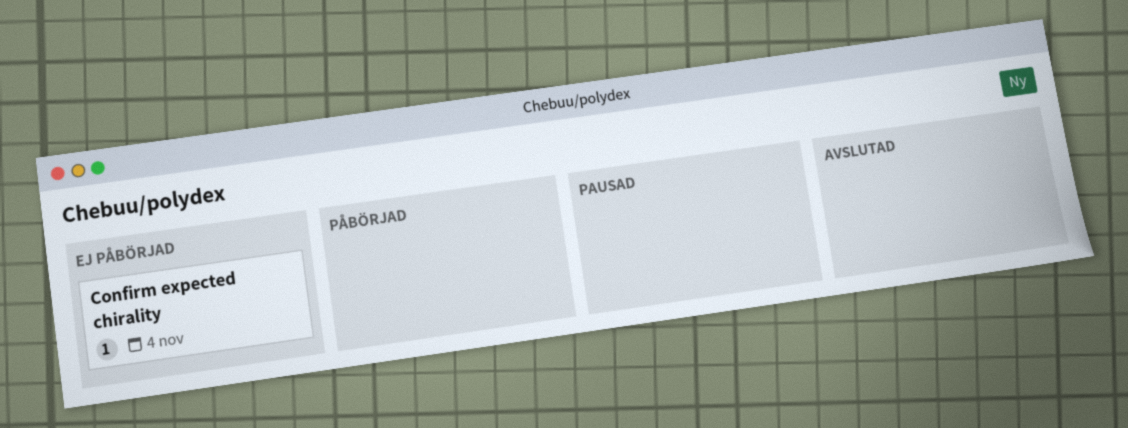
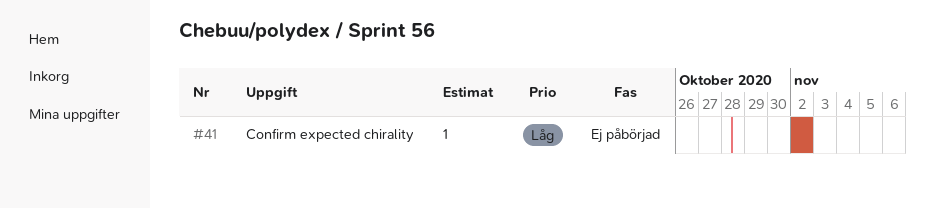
Confirm expected chirality, due: Nov 4 -> Nov 2

